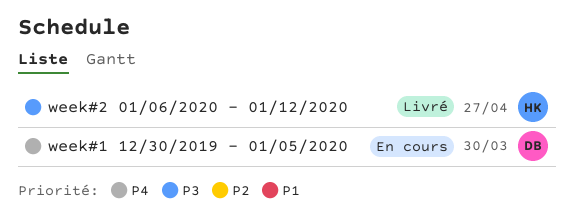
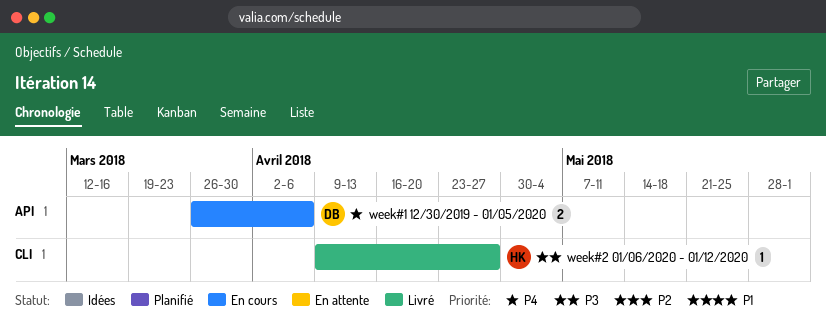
week#1 12/30/2019 - 01/05/2020, due: Mar 30 -> Apr 6

